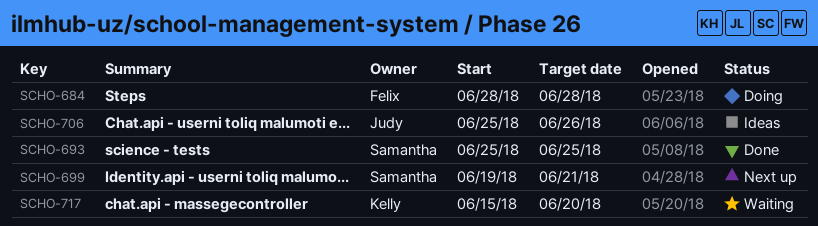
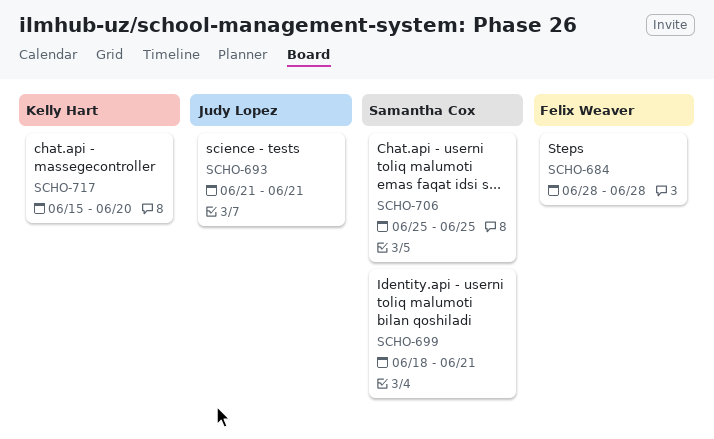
SCHO-693, owner: Samantha Cox -> Judy Lopez
SCHO-693, start: Jun 25 -> Jun 21
SCHO-693, due: Jun 25 -> Jun 21
SCHO-699, start: Jun 19 -> Jun 18
SCHO-706, owner: Judy Lopez -> Samantha Cox
SCHO-706, due: Jun 26 -> Jun 25

